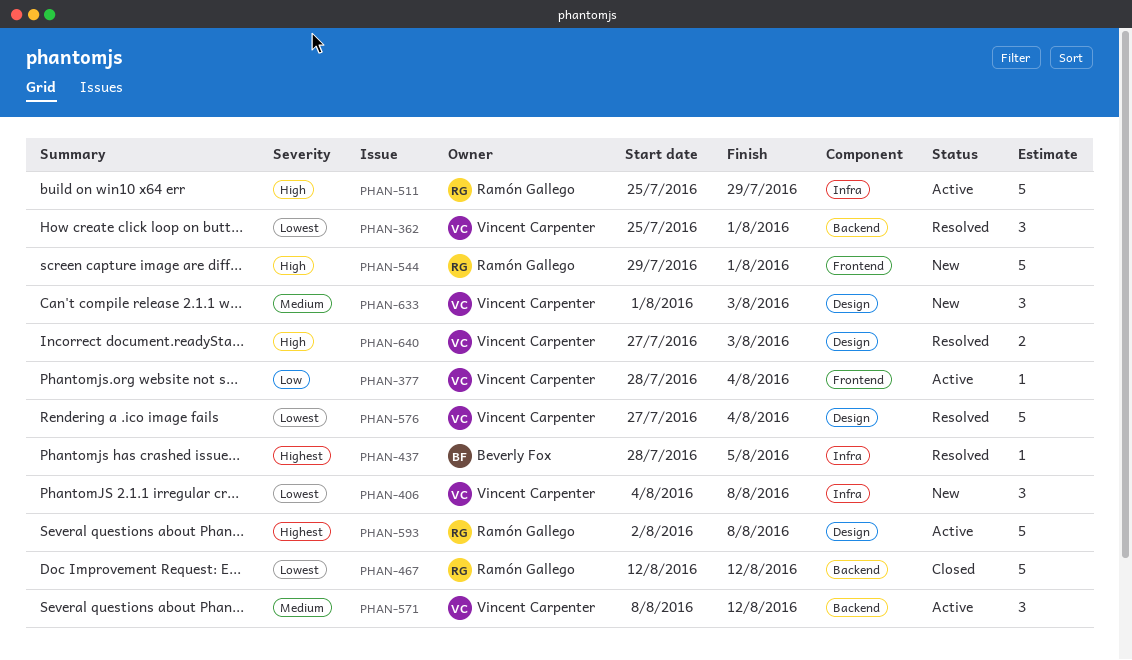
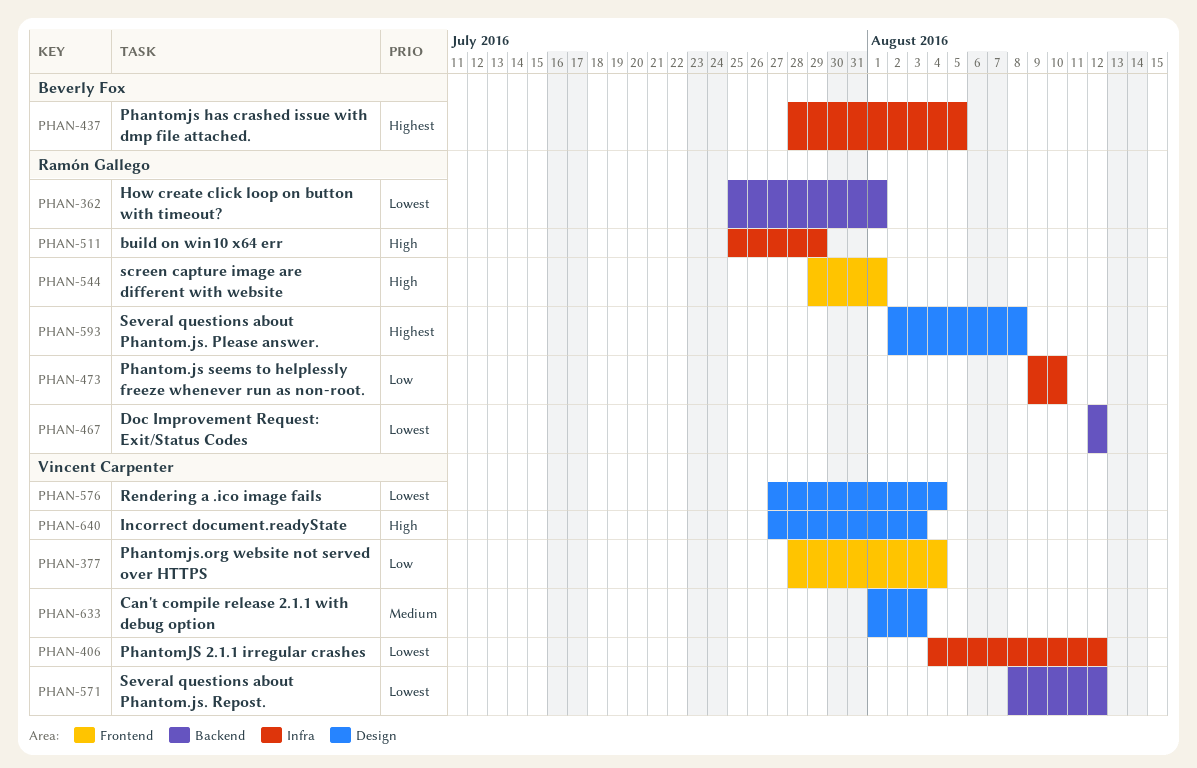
PHAN-362, owner: Vincent Carpenter -> Ramón Gallego
PHAN-406, due: Aug 8 -> Aug 12
PHAN-473: none -> present
PHAN-571, priority: Medium -> Lowest

